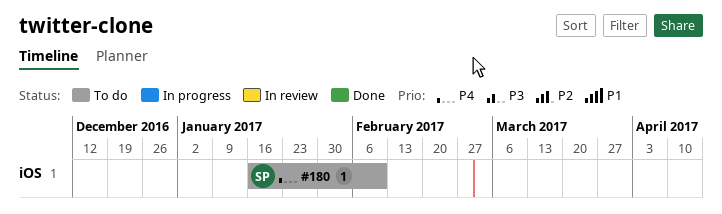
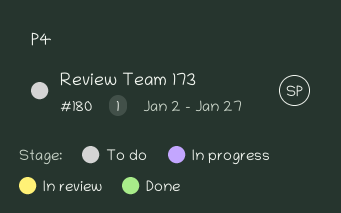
#180, start: Jan 16 -> Jan 2
#180, due: Feb 10 -> Jan 27

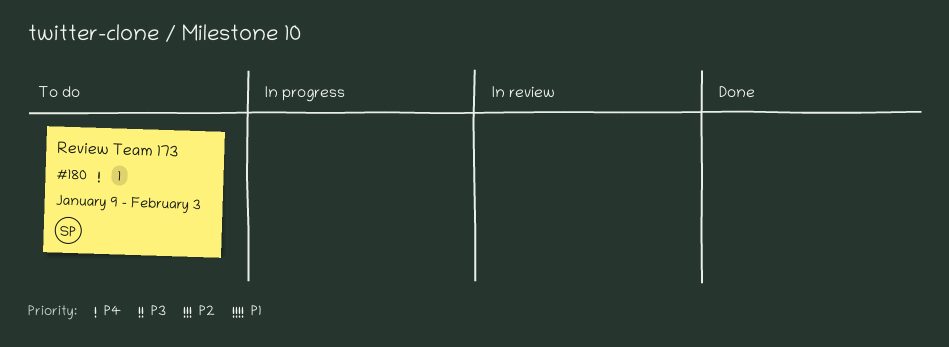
#180, start: Jan 2 -> Jan 9
#180, due: Jan 27 -> Feb 3

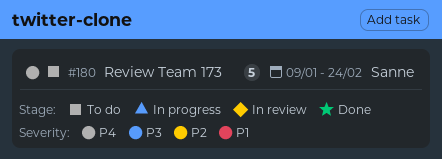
#180, estimate: 1 -> 5
#180, due: Feb 3 -> Feb 24

